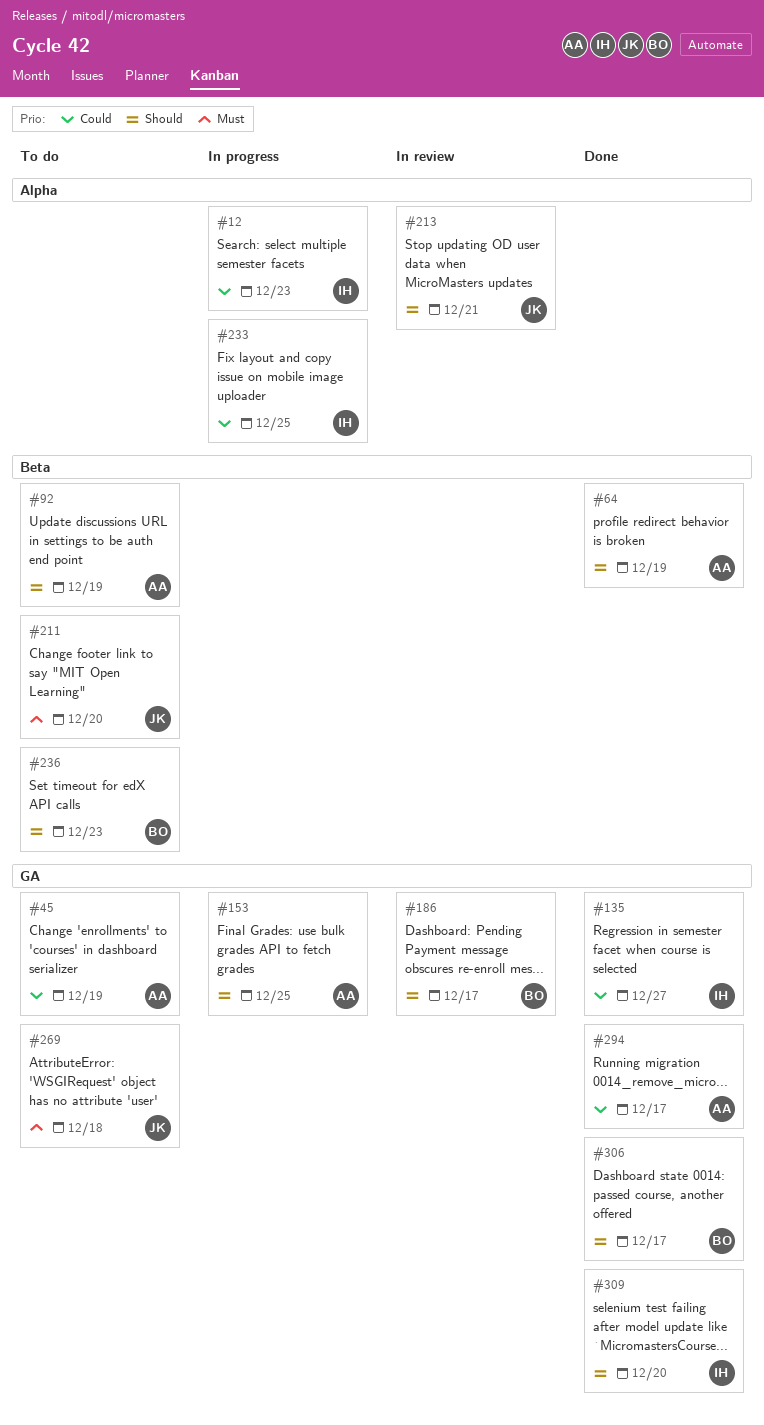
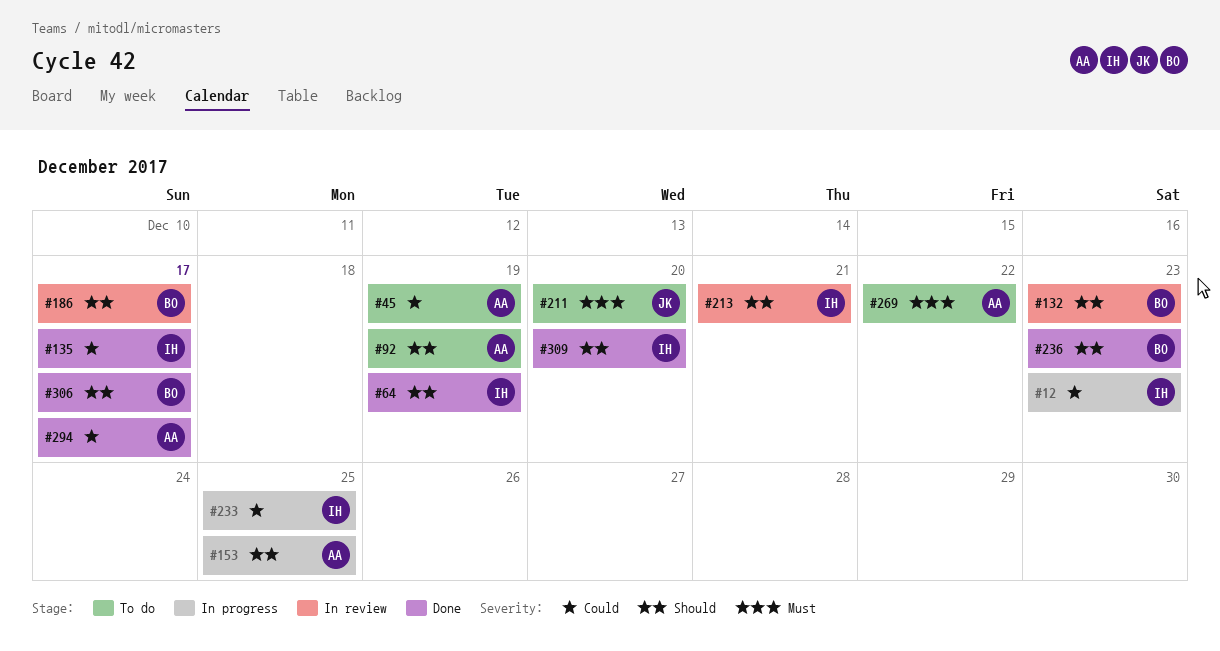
#64, owner: AA -> IH
#132: none -> present
#135, due: Dec 27 -> Dec 17
#213, owner: JK -> IH
#236, status: To do -> Done
#269, owner: JK -> AA
#269, due: Dec 18 -> Dec 22

